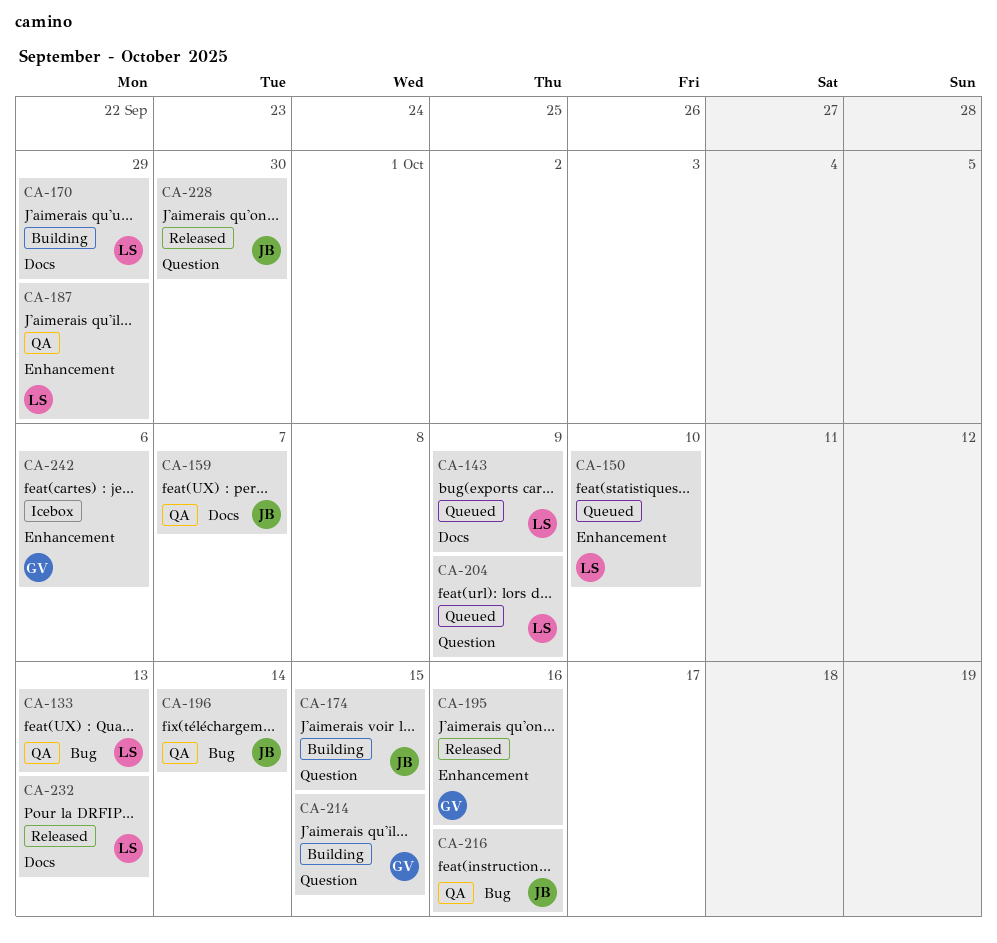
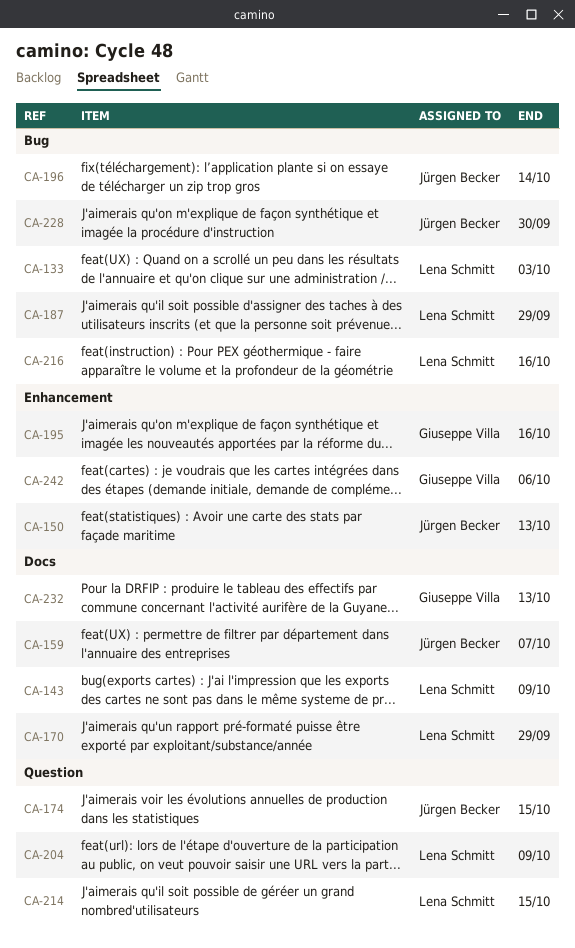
CA-133, due: Oct 13 -> Oct 3
CA-150, owner: Lena Schmitt -> Jürgen Becker
CA-150, due: Oct 10 -> Oct 13
CA-187, label: Enhancement -> Bug
CA-214, owner: Giuseppe Villa -> Lena Schmitt
CA-216, owner: Jürgen Becker -> Lena Schmitt
CA-228, label: Question -> Bug
CA-232, owner: Lena Schmitt -> Giuseppe Villa

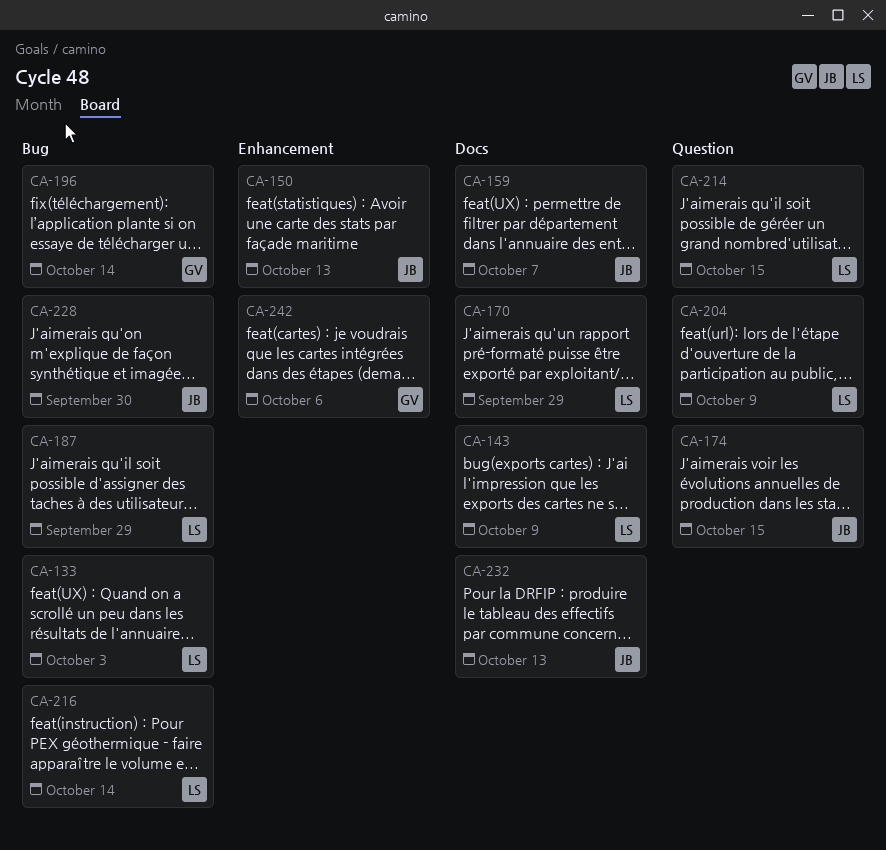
CA-195: present -> none
CA-196, owner: Jürgen Becker -> Giuseppe Villa
CA-216, due: Oct 16 -> Oct 14
CA-232, owner: Giuseppe Villa -> Jürgen Becker

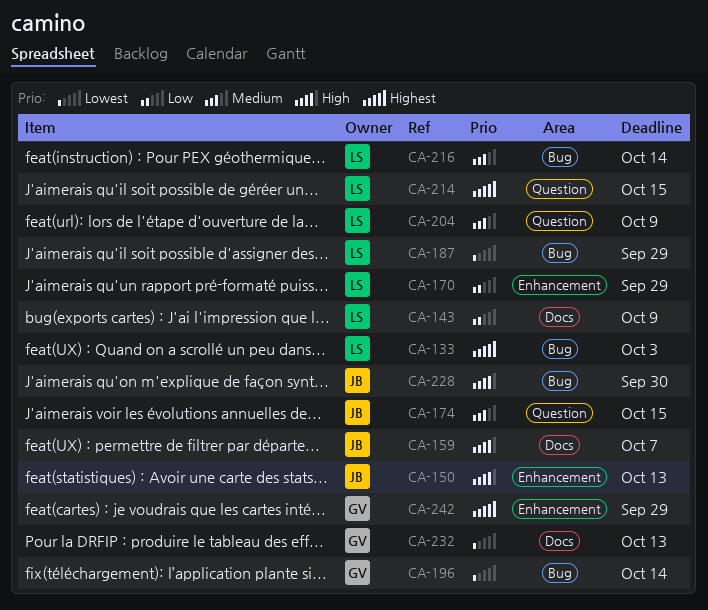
CA-170, label: Docs -> Enhancement
CA-232, owner: JB -> GV
CA-242, due: Oct 6 -> Sep 29

